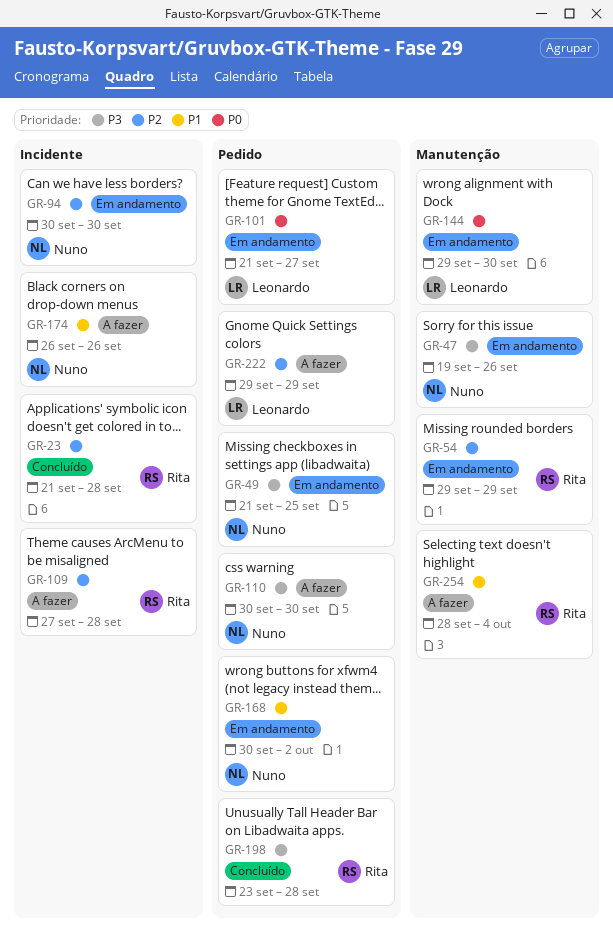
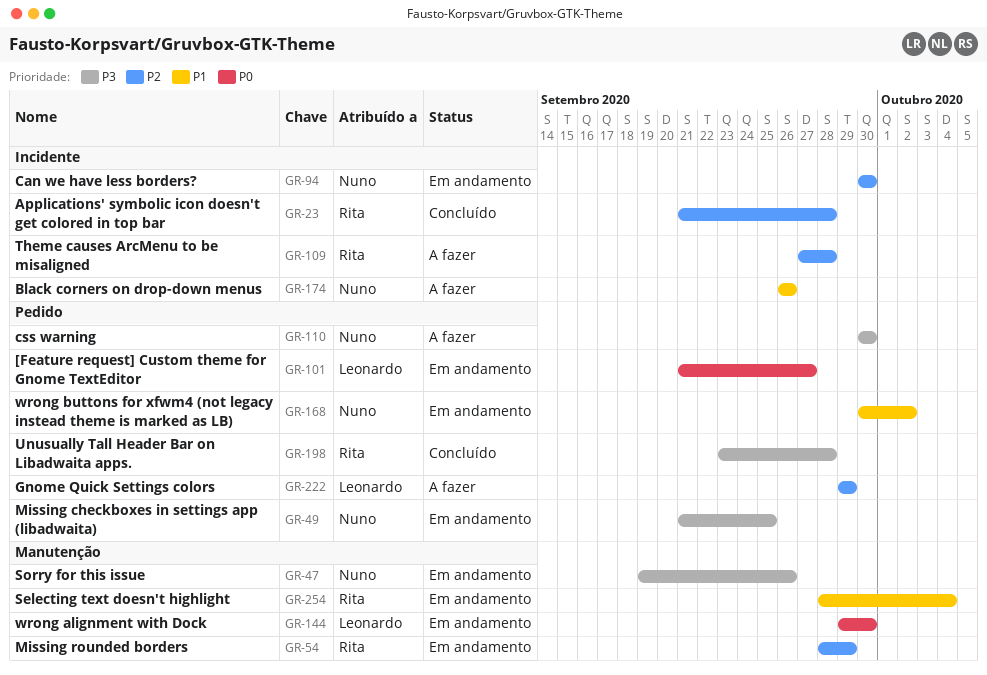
GR-54, start: Sep 29 -> Sep 28
GR-254, status: A fazer -> Em andamento

